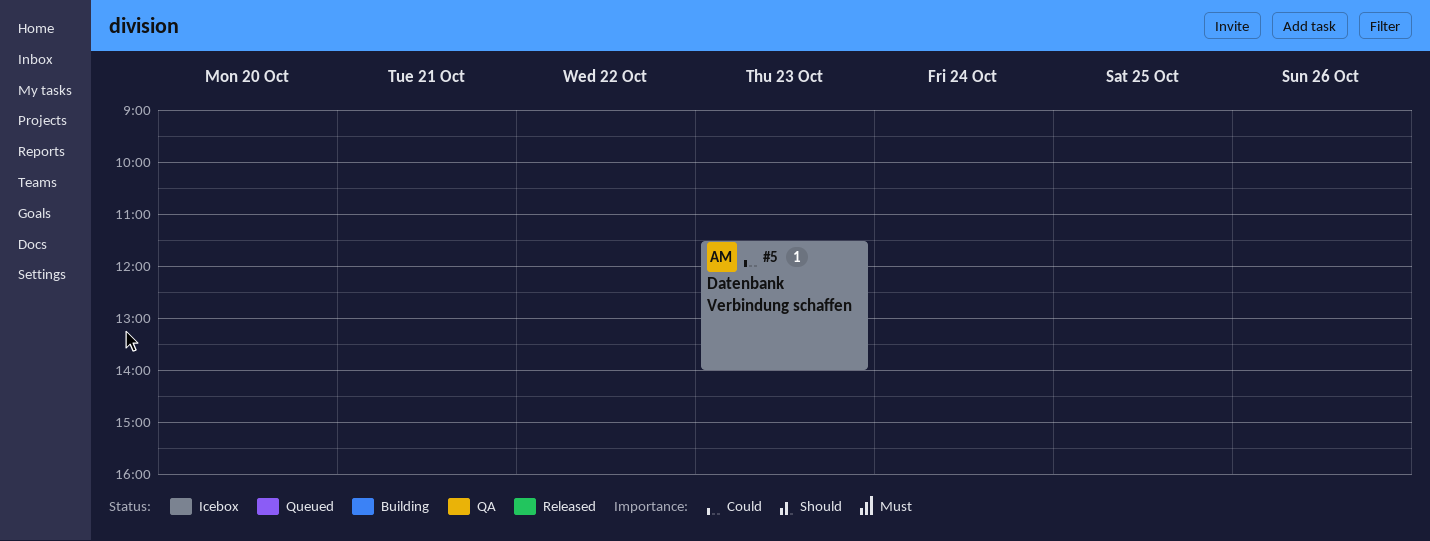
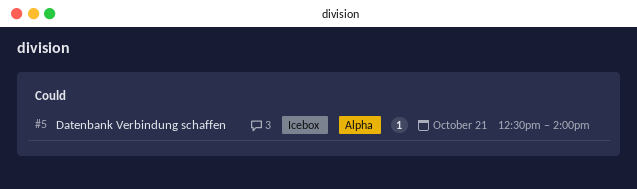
#5, day: Oct 23 -> Oct 21
#5, begins: 11:30 -> 12:30

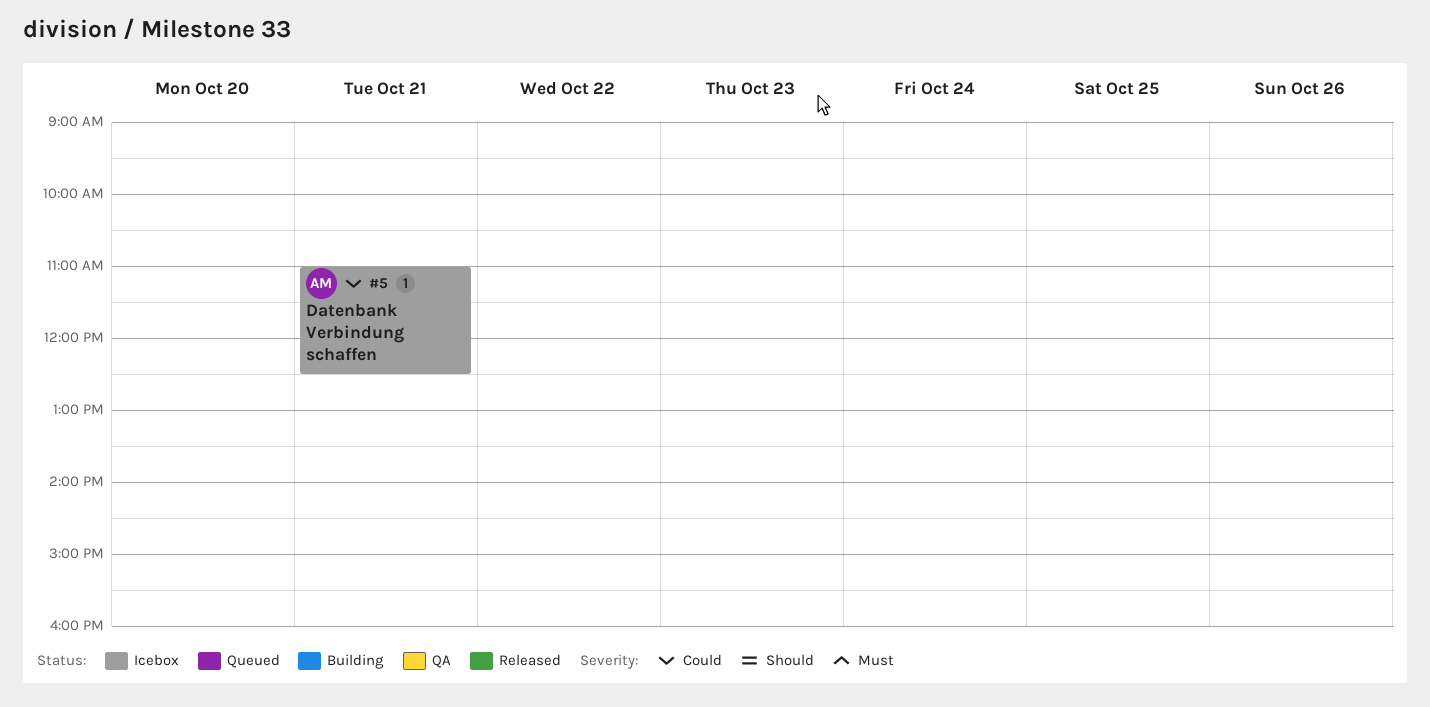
#5, begins: 12:30 -> 11:00
#5, ends: 14:00 -> 12:30

